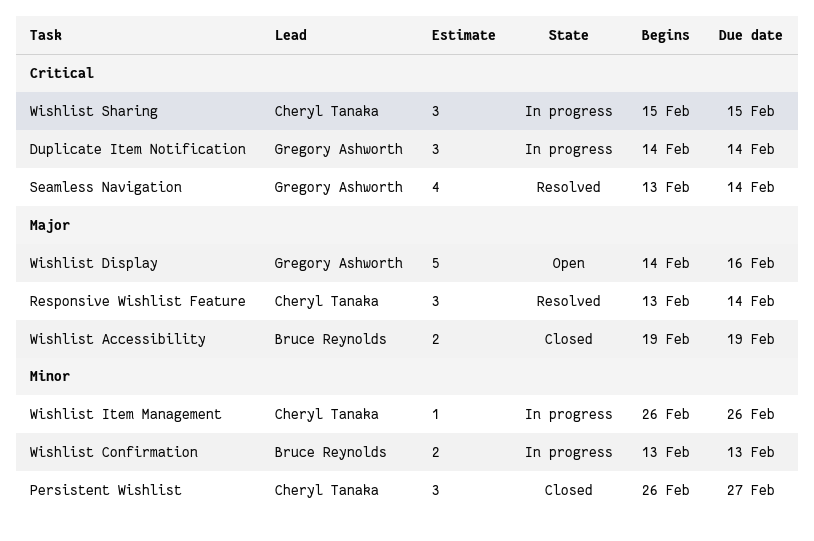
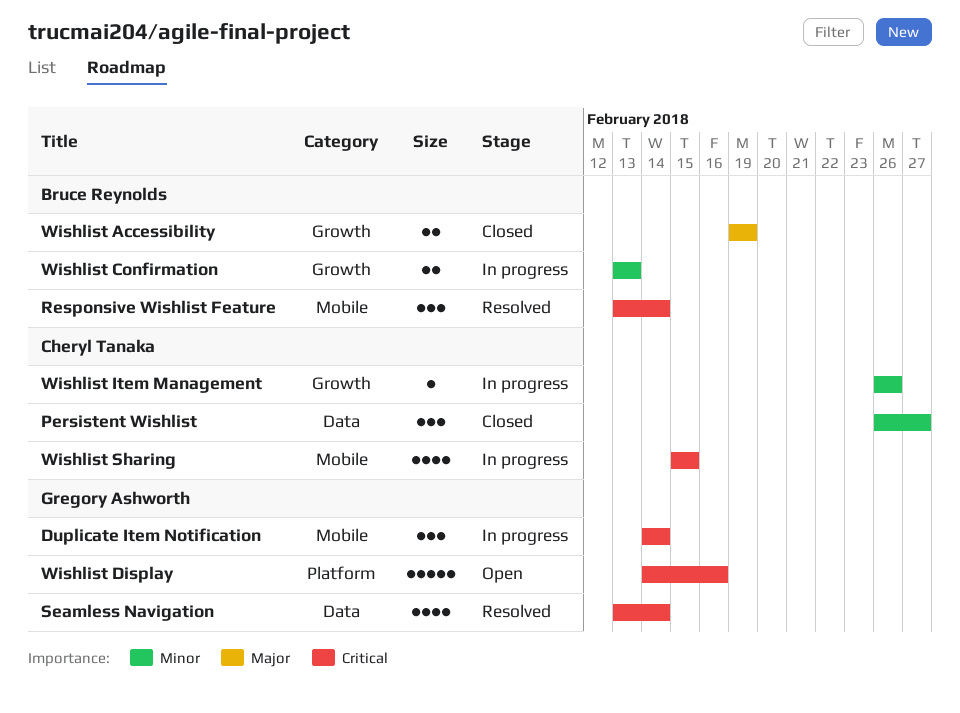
Responsive Wishlist Feature, owner: Cheryl Tanaka -> Bruce Reynolds
Responsive Wishlist Feature, priority: Major -> Critical
Wishlist Display, priority: Major -> Critical
Wishlist Sharing, estimate: 3 -> 4

